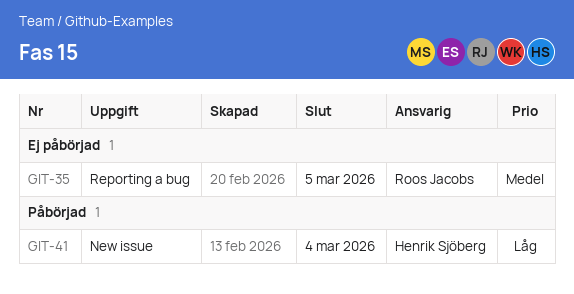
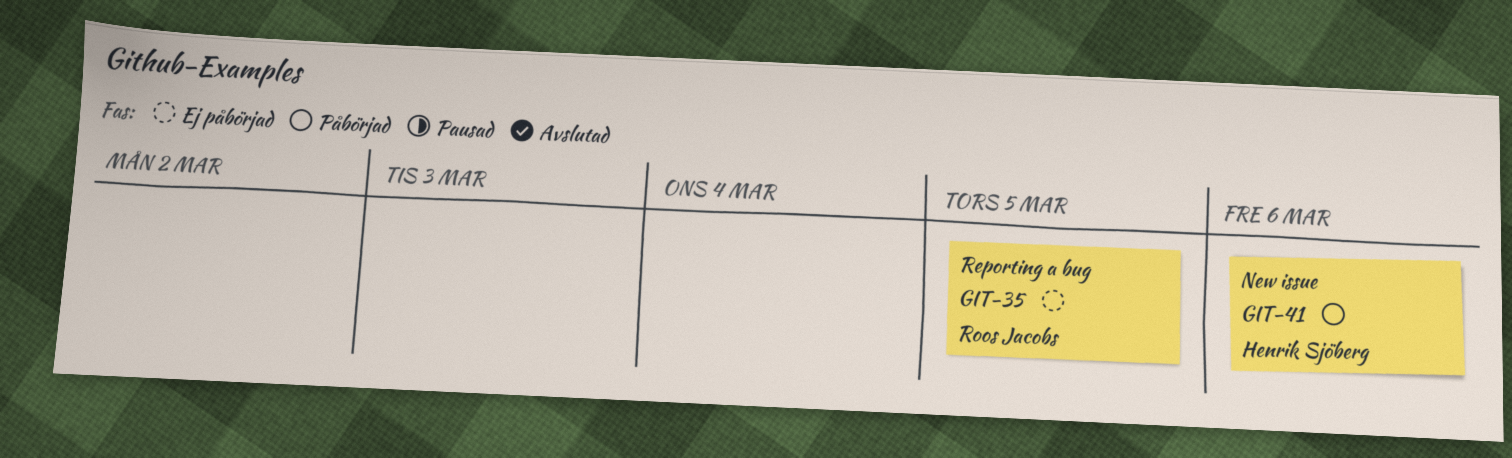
GIT-41, due: Mar 4 -> Mar 6

